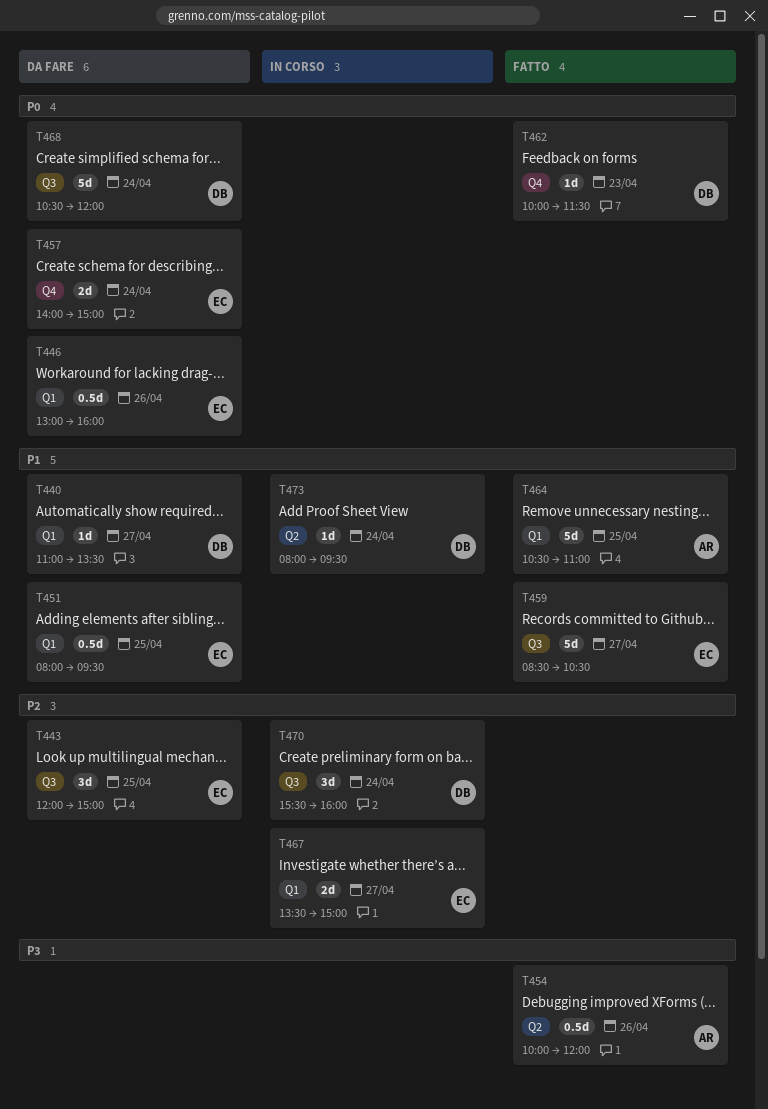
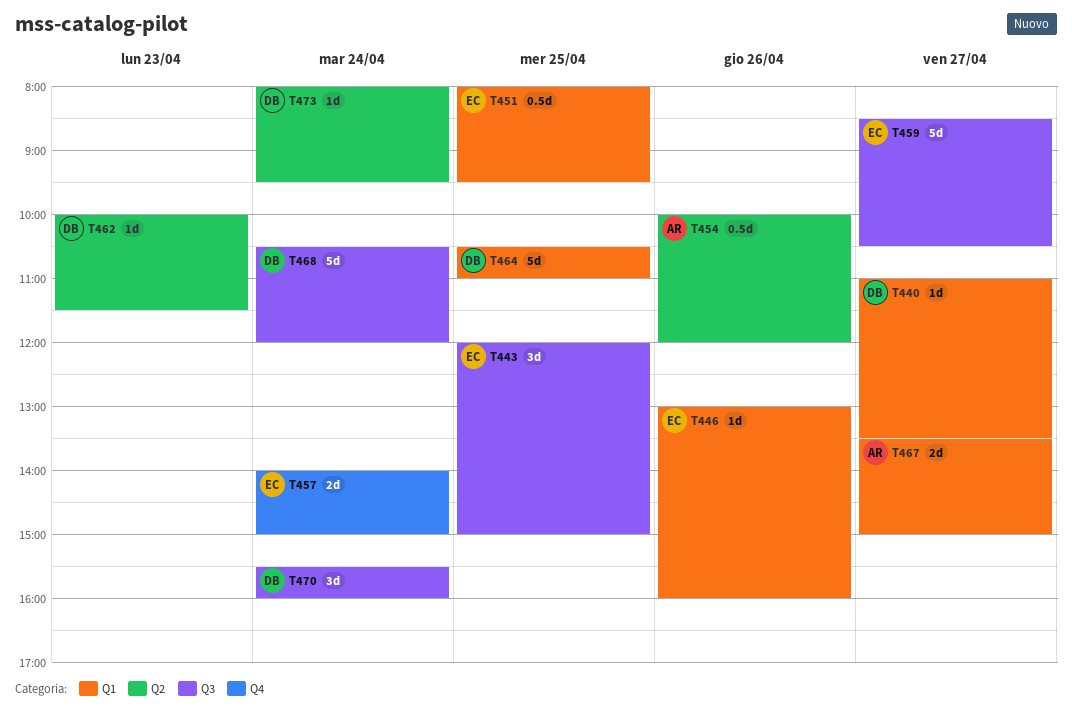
T446, estimate: 0.5d -> 1d
T462, label: Q4 -> Q2
T464, owner: AR -> DB
T467, owner: EC -> AR

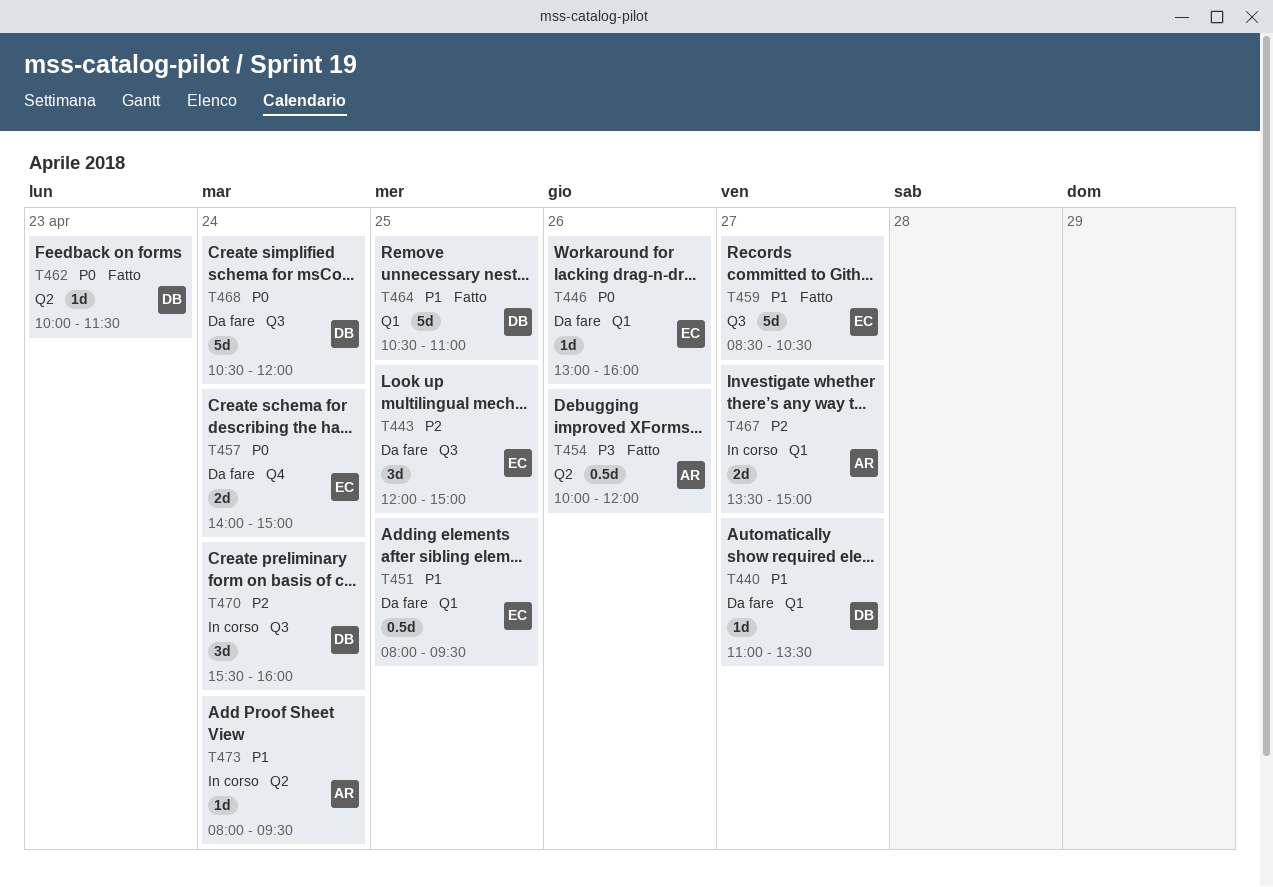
T473, owner: DB -> AR

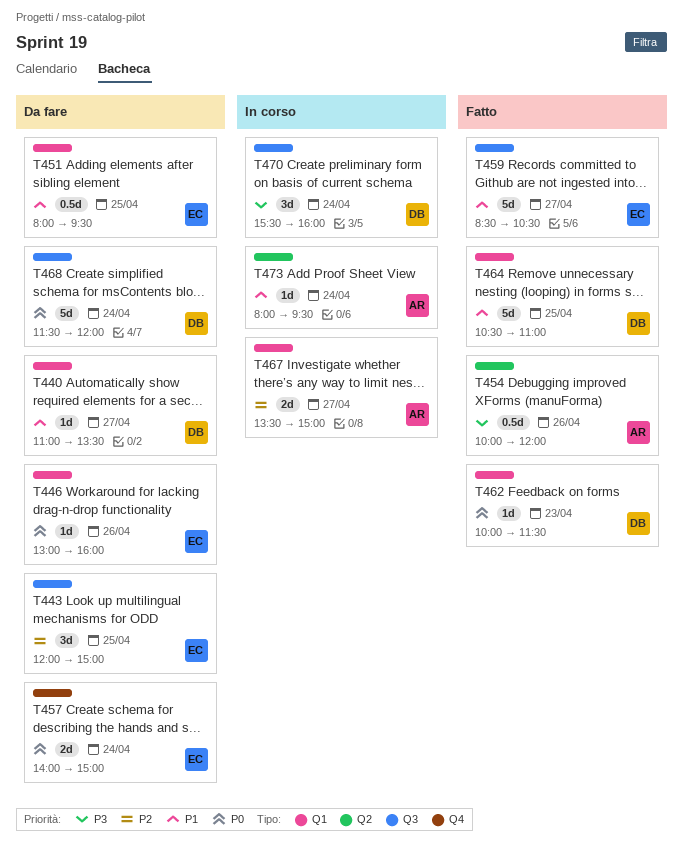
T462, label: Q2 -> Q1
T468, begins: 10:30 -> 11:30
T470, priority: P2 -> P3

